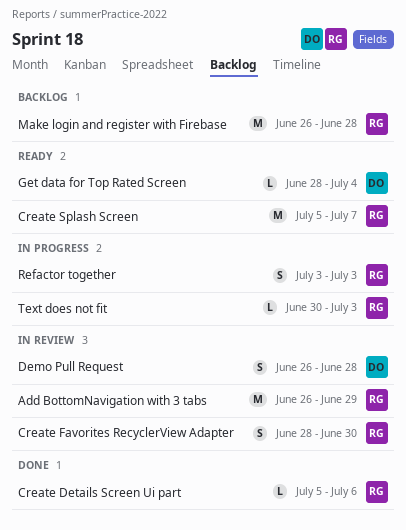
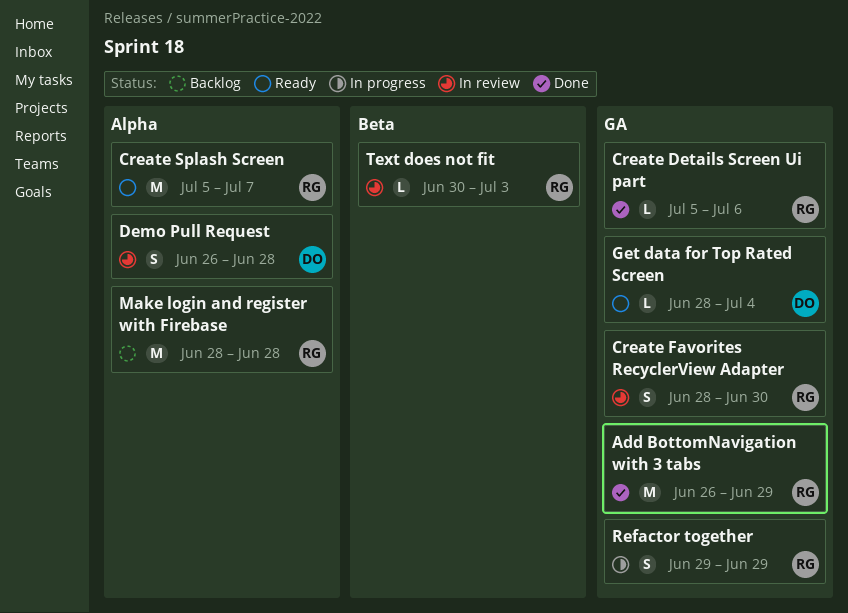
Add BottomNavigation with 3 tabs, status: In review -> Done
Make login and register with Firebase, start: Jun 26 -> Jun 28
Refactor together, start: Jul 3 -> Jun 29
Refactor together, due: Jul 3 -> Jun 29
Text does not fit, status: In progress -> In review

